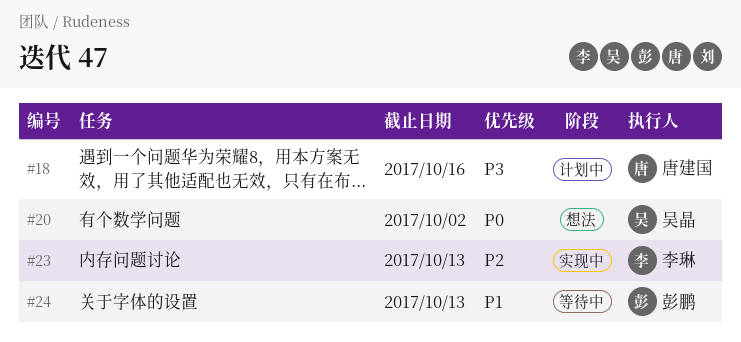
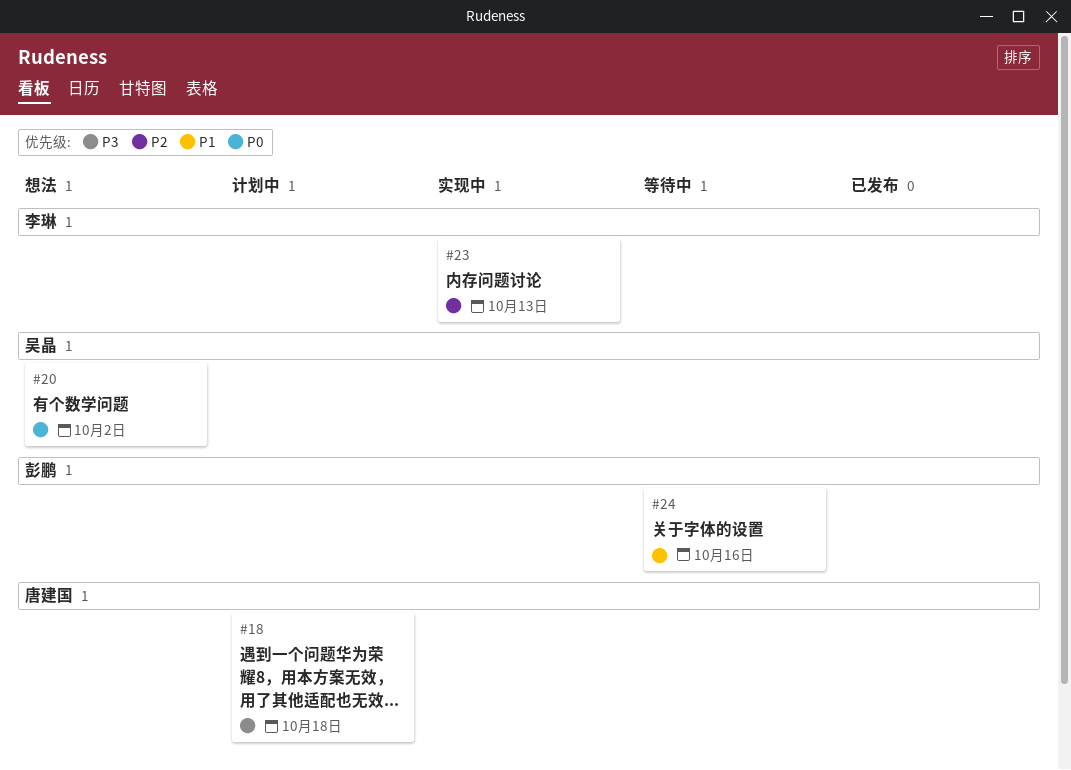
#18, due: Oct 16 -> Oct 18
#24, due: Oct 13 -> Oct 16

